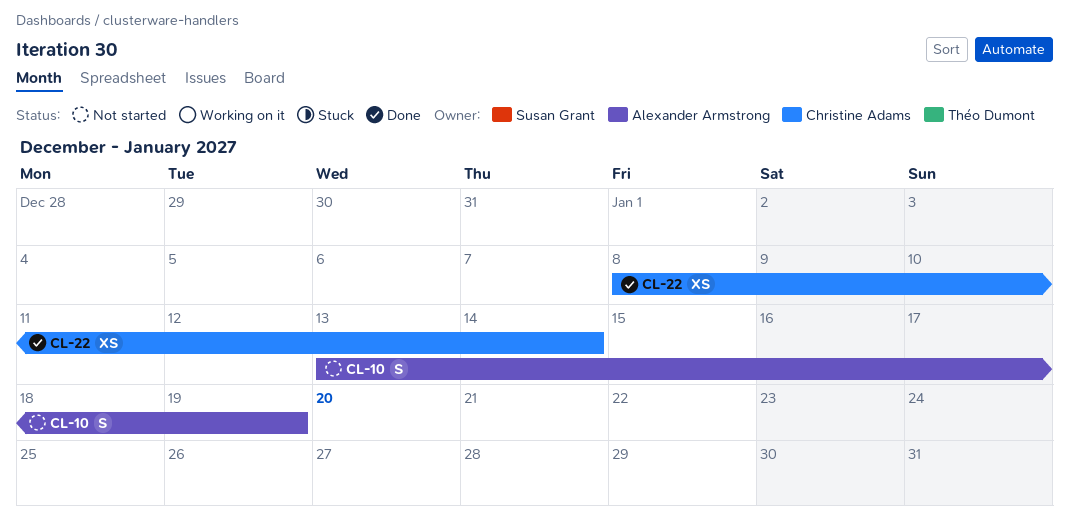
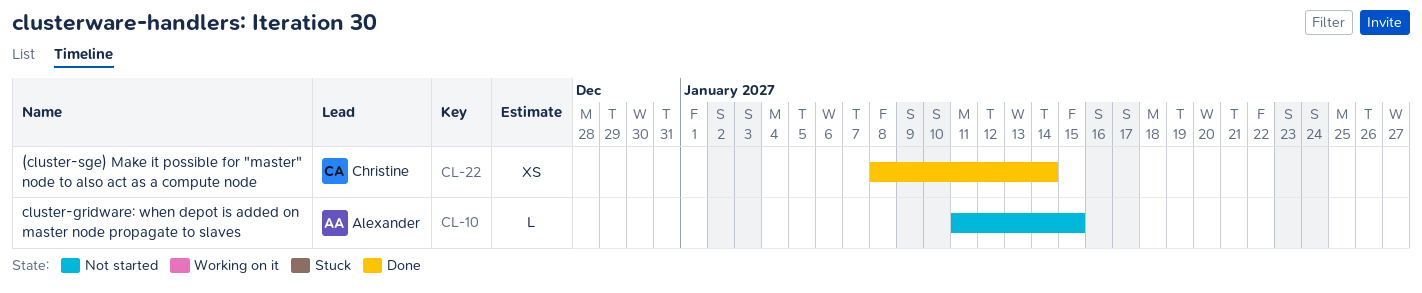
CL-10, estimate: S -> L
CL-10, start: Jan 13 -> Jan 11
CL-10, due: Jan 19 -> Jan 15

